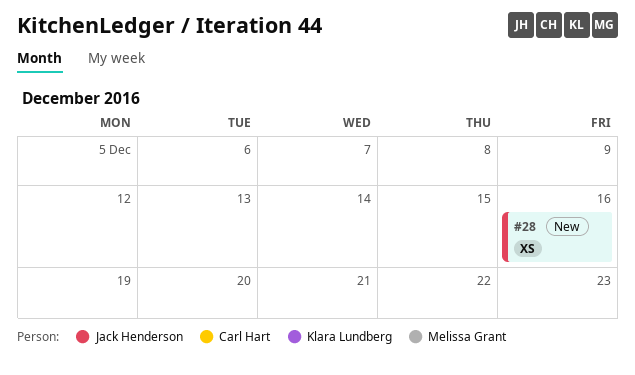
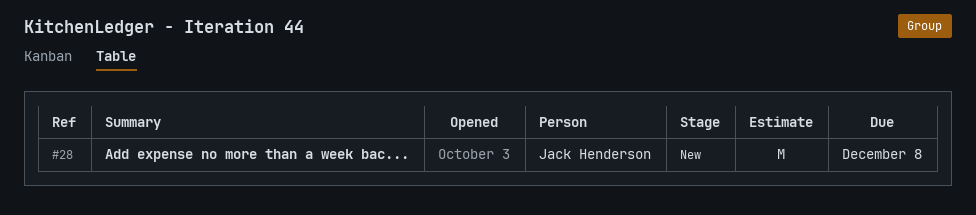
#28, estimate: XS -> M
#28, due: Dec 16 -> Dec 8

